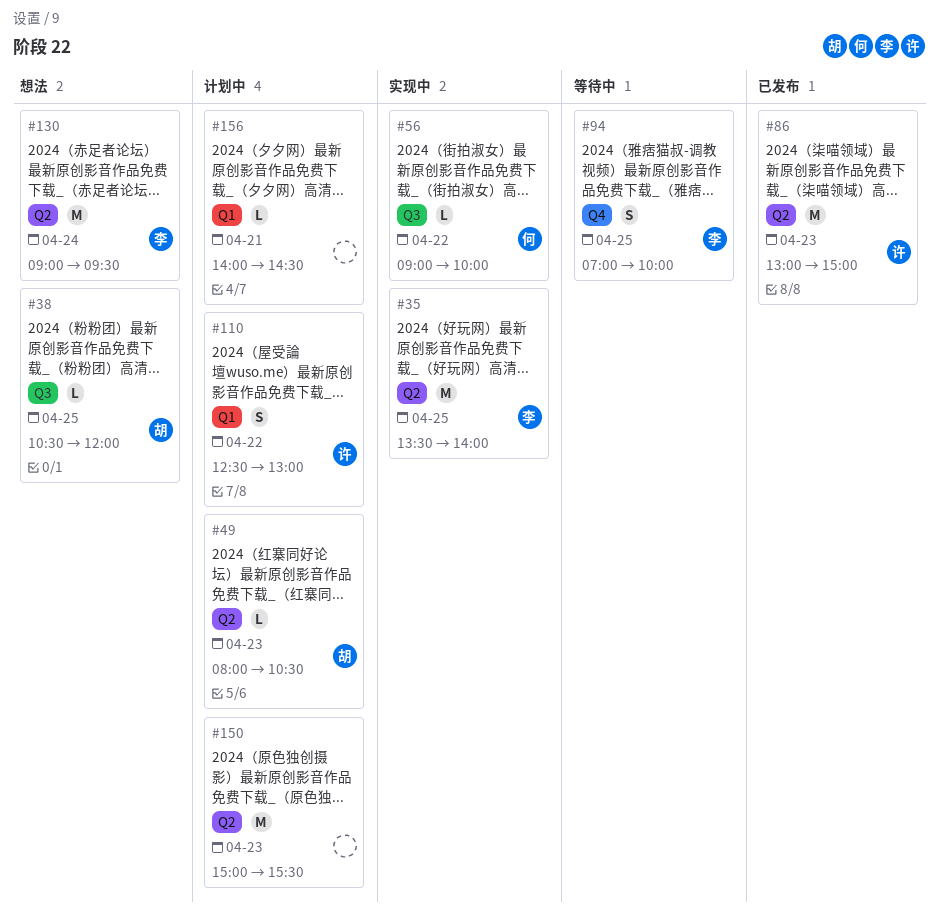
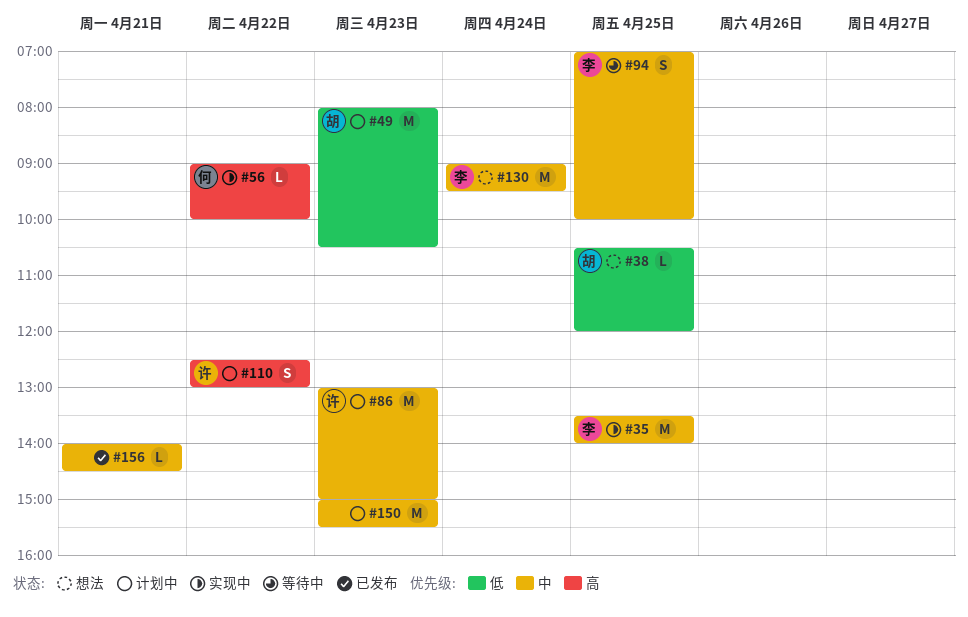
#49, estimate: L -> M
#86, status: 已发布 -> 计划中
#156, status: 计划中 -> 已发布

